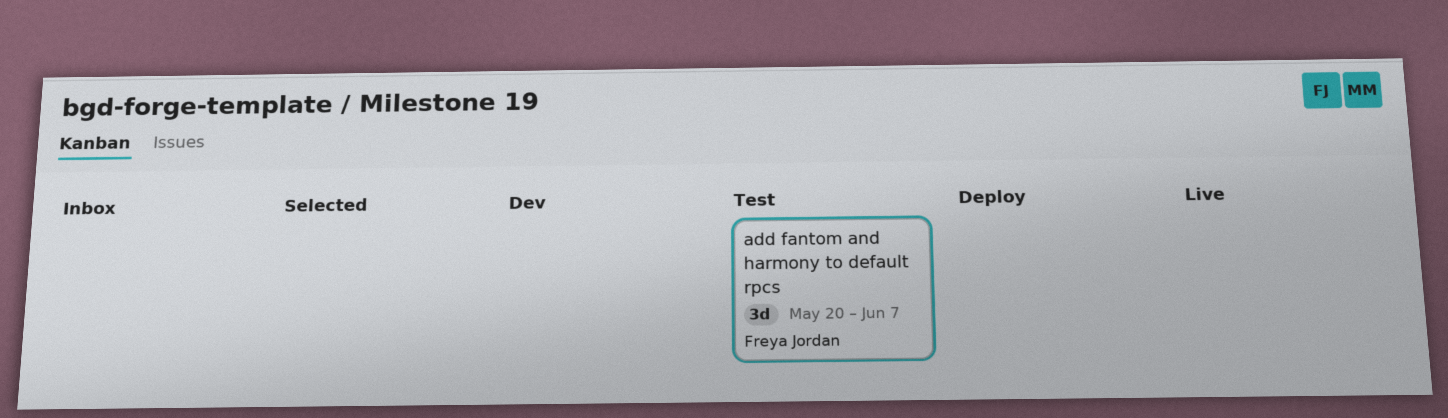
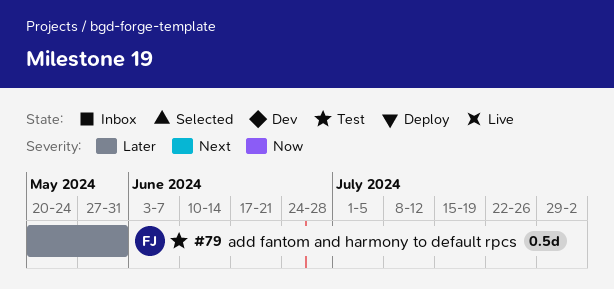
add fantom and harmony to default rpcs, estimate: 3d -> 0.5d
add fantom and harmony to default rpcs, due: Jun 7 -> May 31

